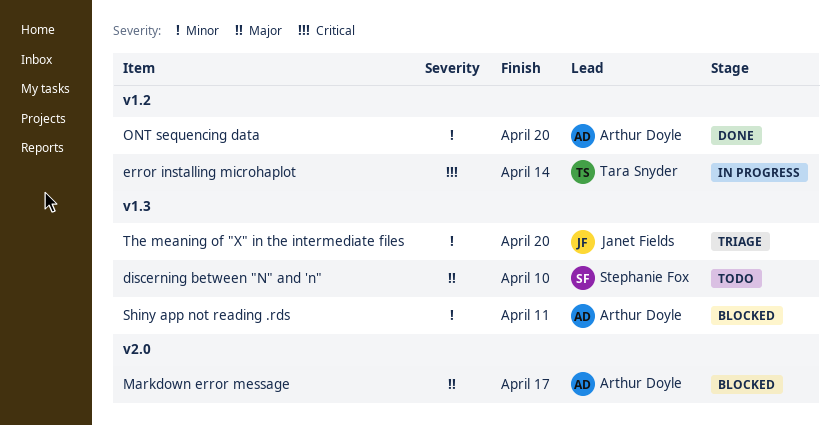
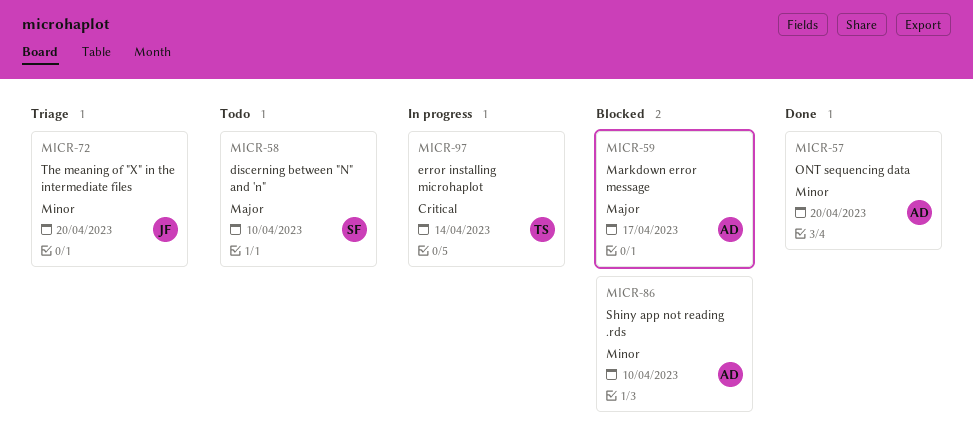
Shiny app not reading .rds, due: Apr 11 -> Apr 10

